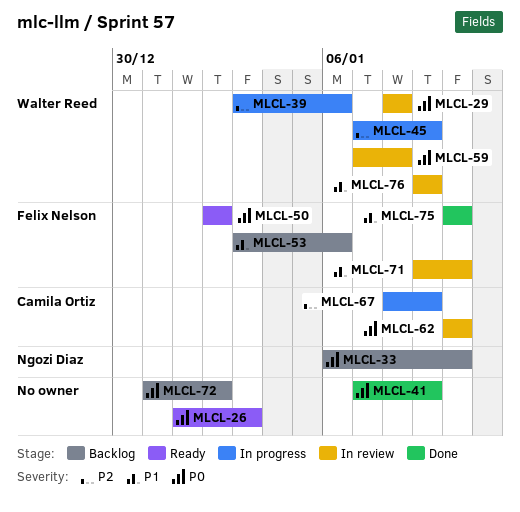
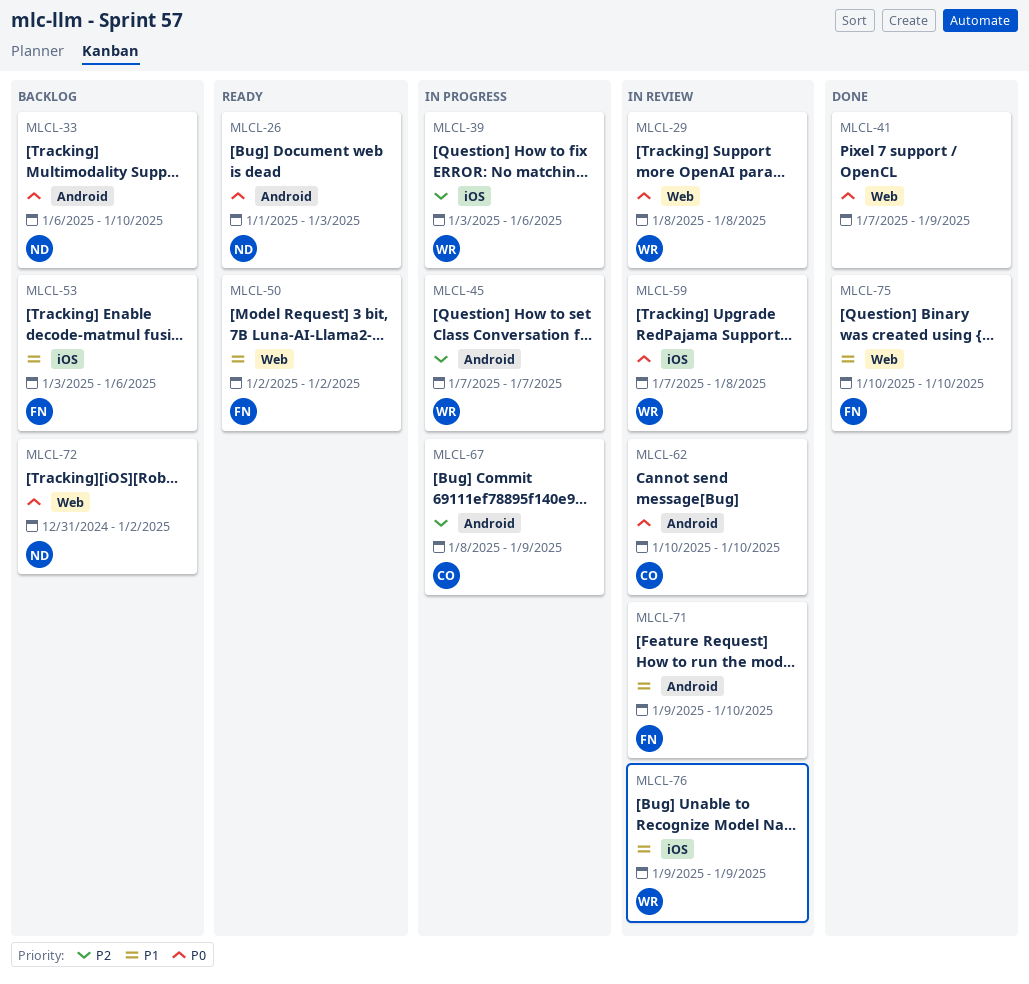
MLCL-26, owner: none -> Ngozi Diaz
MLCL-45, due: Jan 9 -> Jan 7
MLCL-50, priority: P0 -> P1
MLCL-72, owner: none -> Ngozi Diaz

